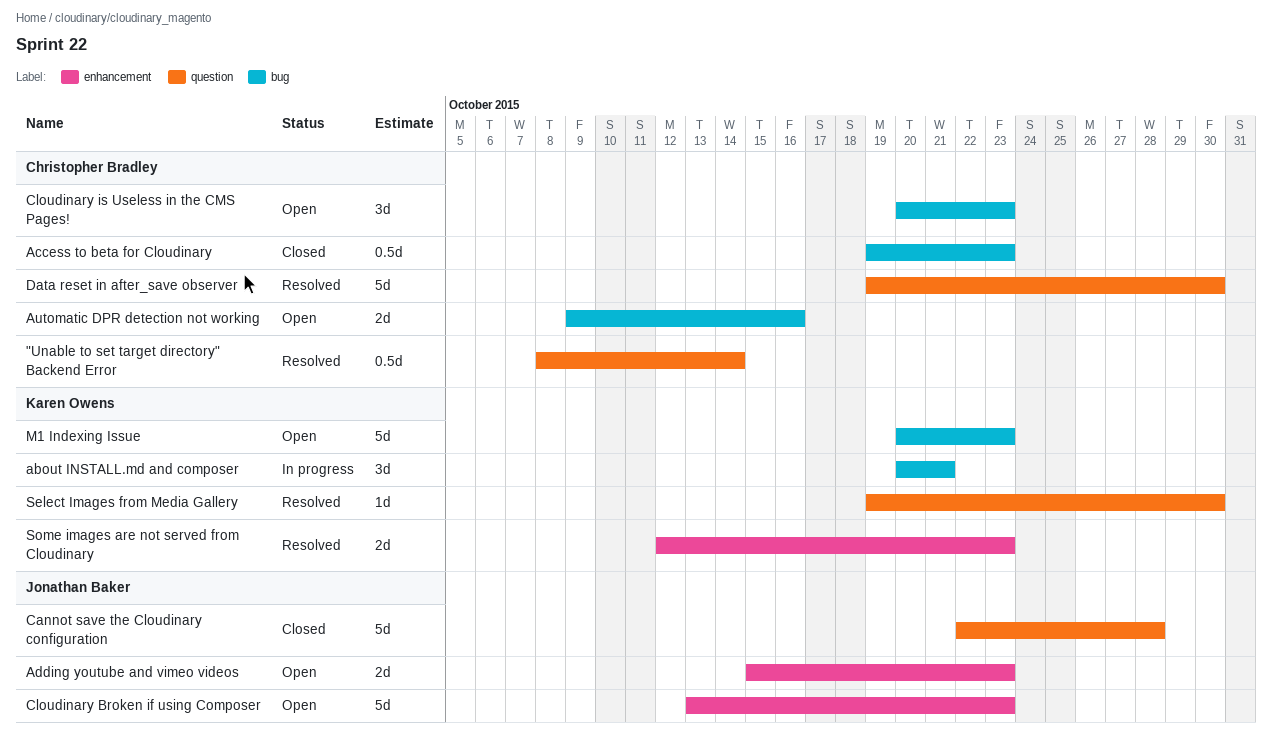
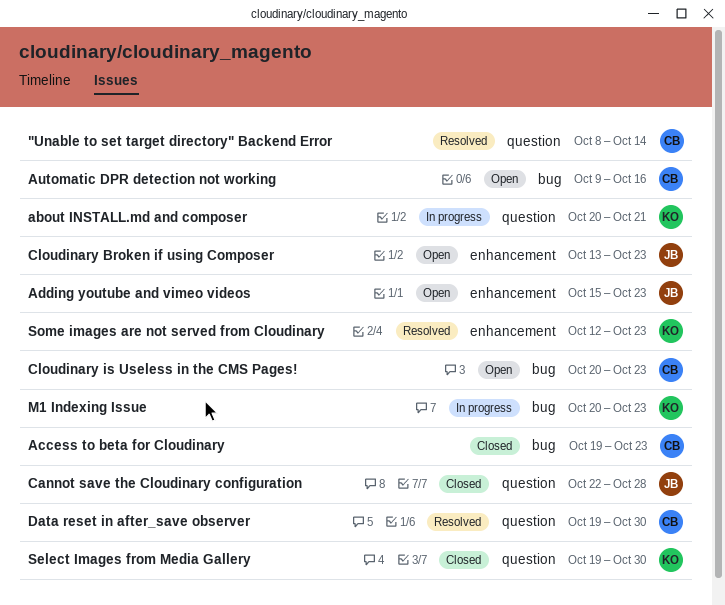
about INSTALL.md and composer, label: bug -> question
M1 Indexing Issue, status: Open -> In progress
Select Images from Media Gallery, status: Resolved -> Closed

